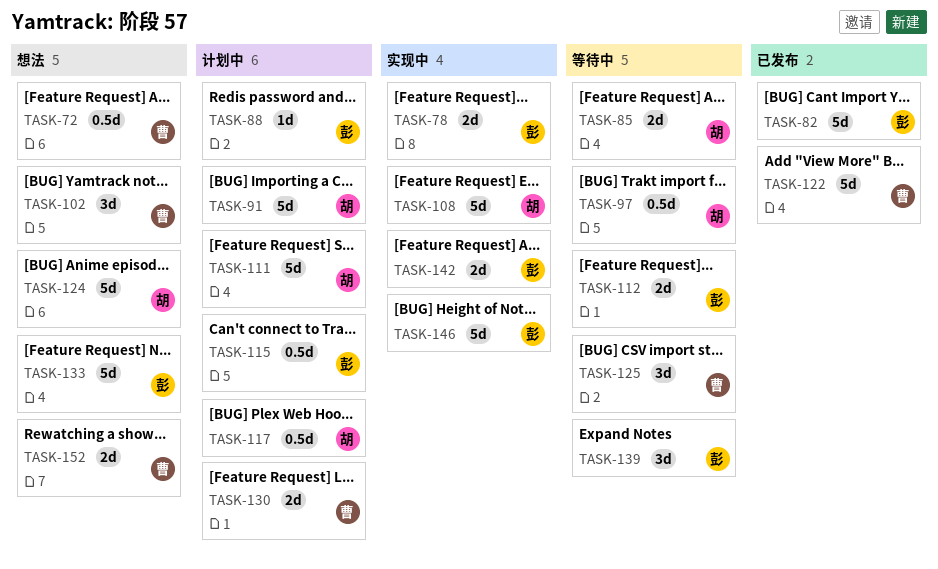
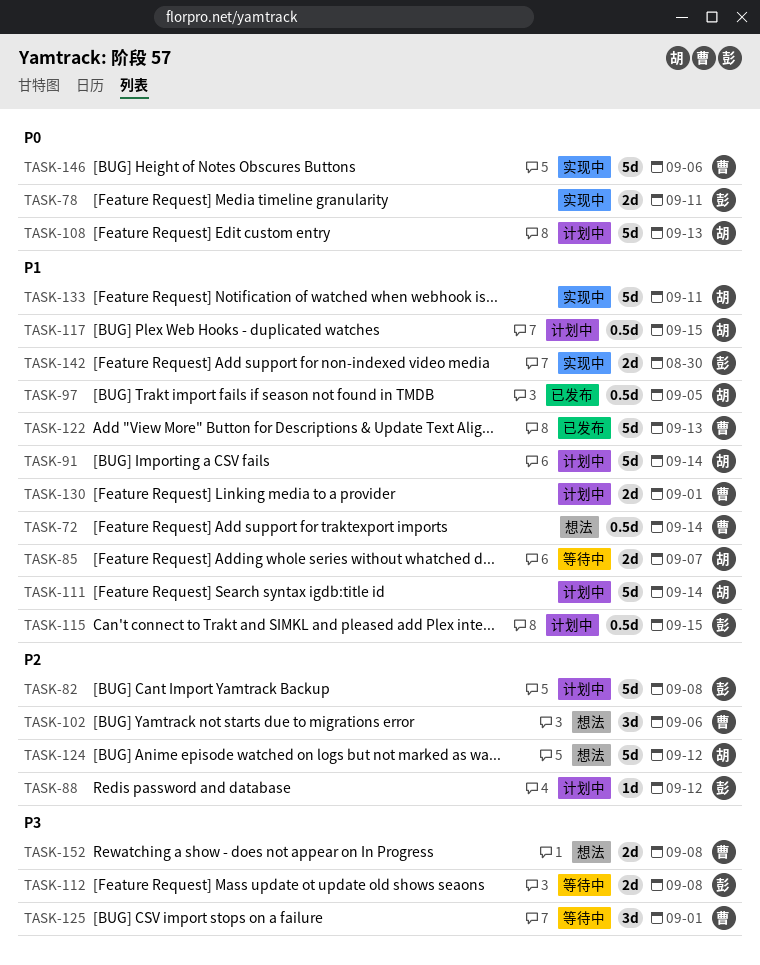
TASK-82, status: 已发布 -> 计划中
TASK-97, status: 等待中 -> 已发布
TASK-108, status: 实现中 -> 计划中
TASK-133, status: 想法 -> 实现中
TASK-133, owner: 彭 -> 胡
TASK-139: present -> none
TASK-146, owner: 彭 -> 曹

